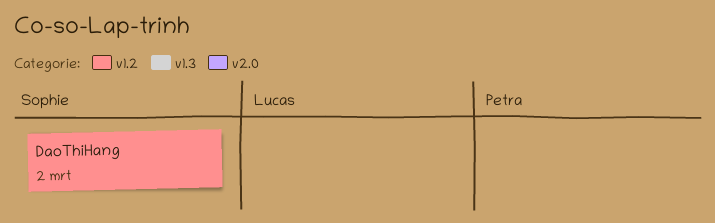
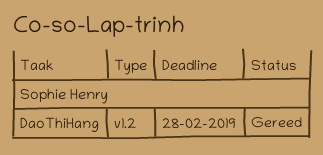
DaoThiHang, due: Mar 2 -> Feb 28

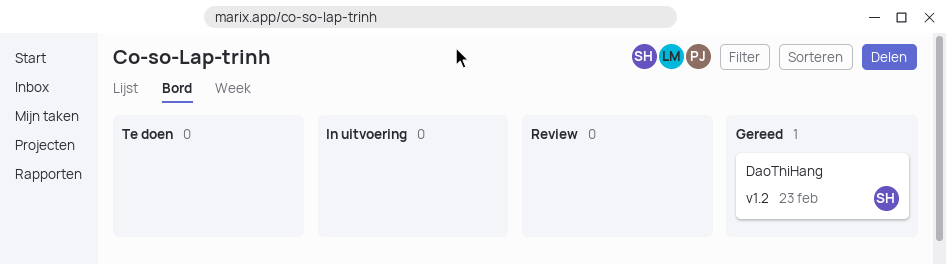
DaoThiHang, due: Feb 28 -> Feb 23

